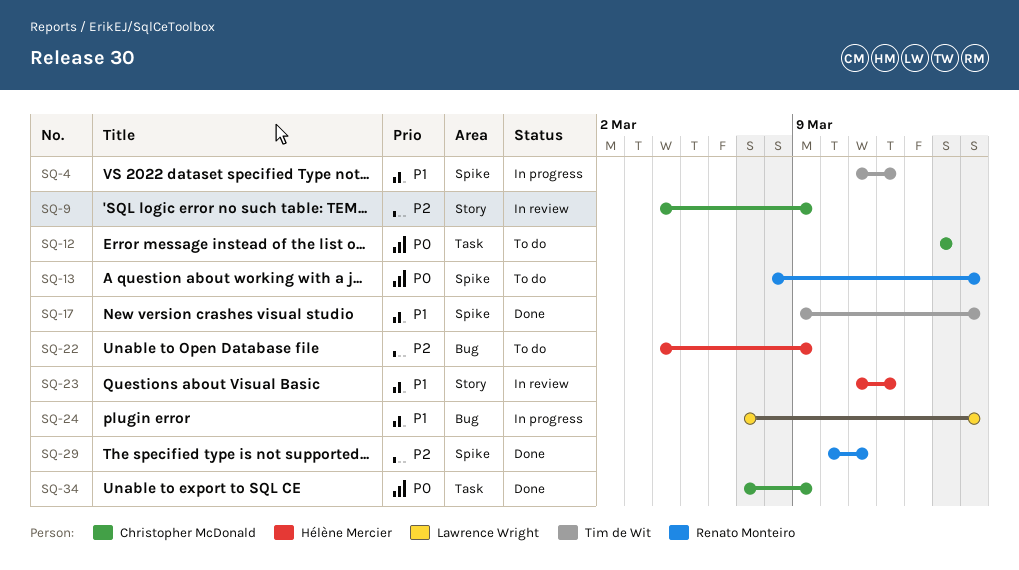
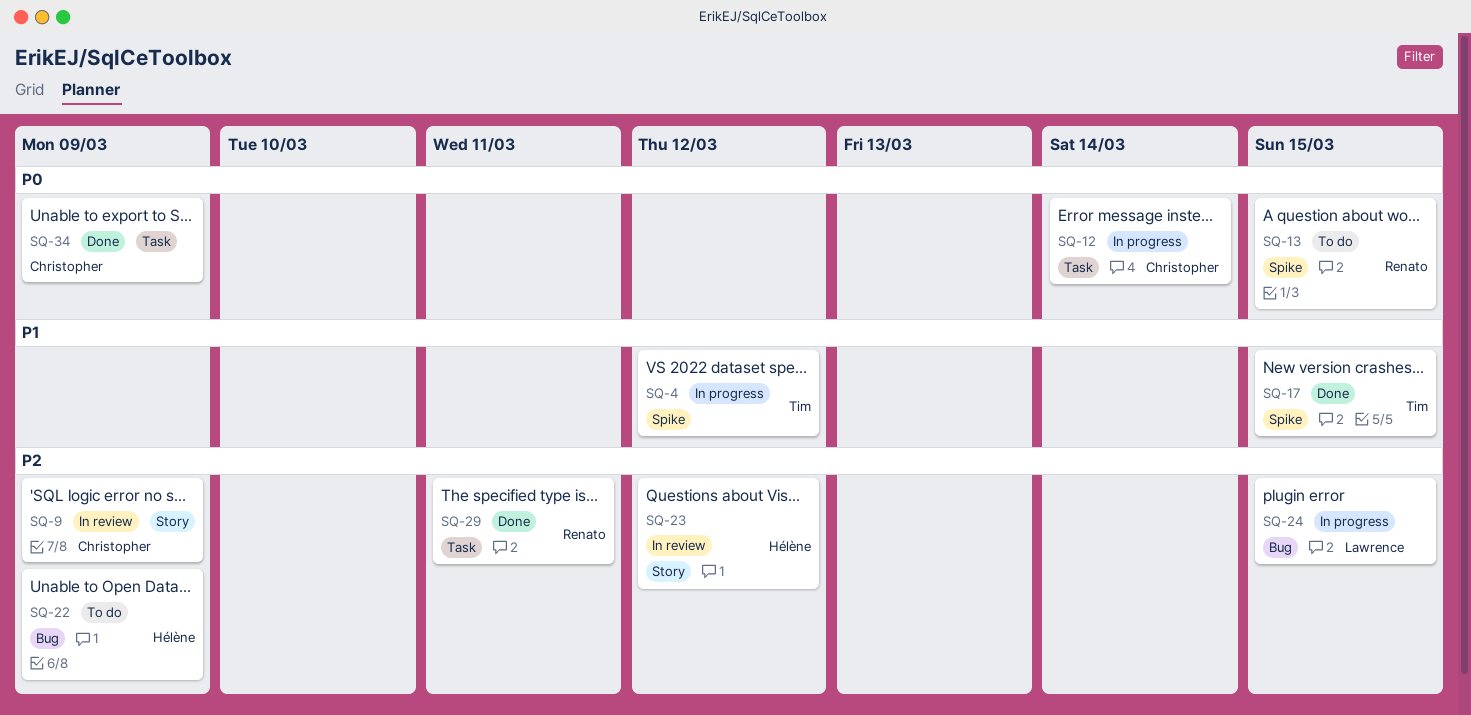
SQ-12, status: To do -> In progress
SQ-23, priority: P1 -> P2
SQ-24, priority: P1 -> P2
SQ-29, label: Spike -> Task

